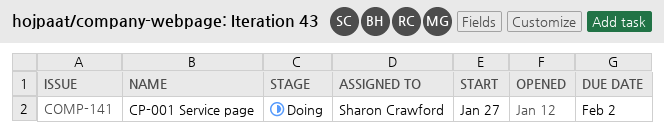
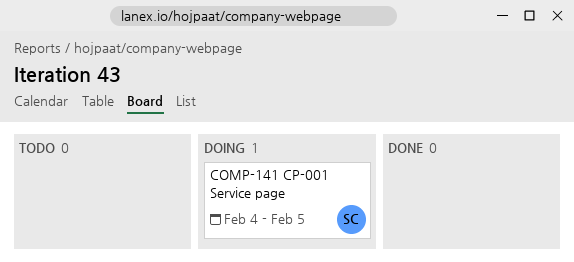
COMP-141, start: Jan 27 -> Feb 4
COMP-141, due: Feb 2 -> Feb 5

